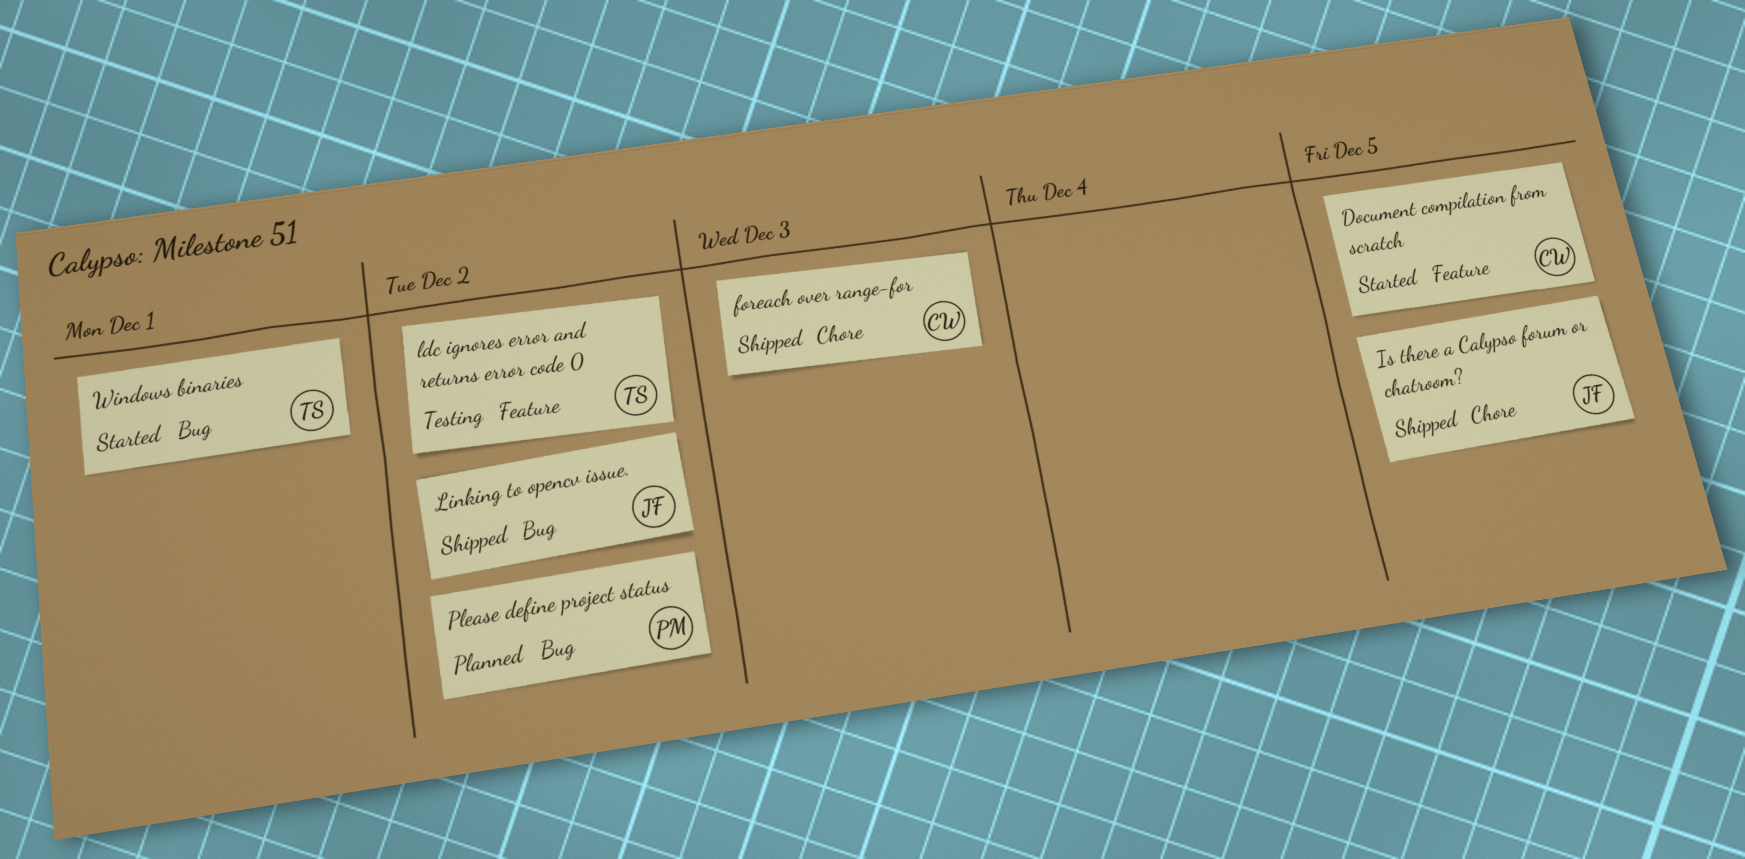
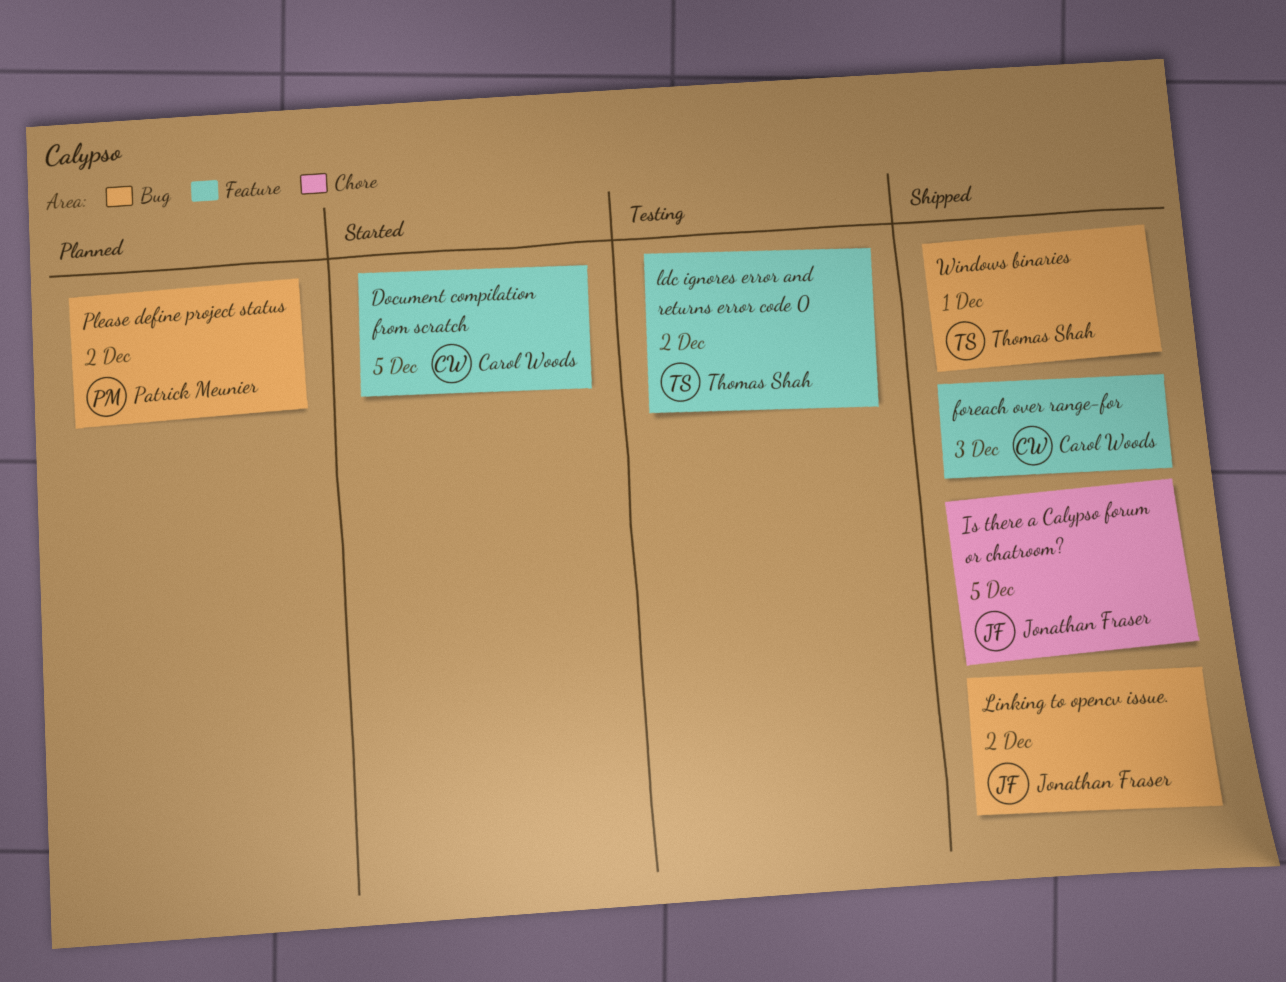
foreach over range-for, label: Chore -> Feature
Windows binaries, status: Started -> Shipped

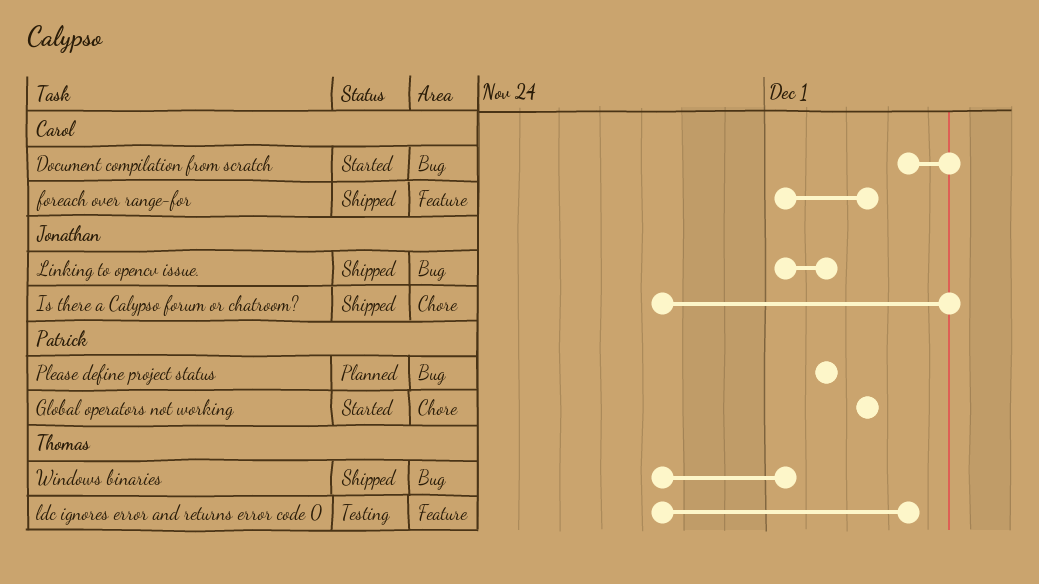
Document compilation from scratch, label: Feature -> Bug
Global operators not working: none -> present
ldc ignores error and returns error code 0, due: Dec 2 -> Dec 4

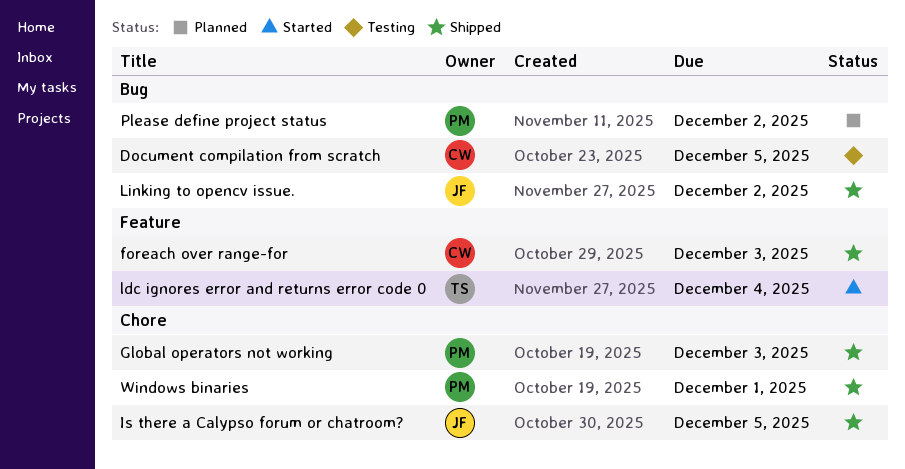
Document compilation from scratch, status: Started -> Testing
Global operators not working, status: Started -> Shipped
ldc ignores error and returns error code 0, status: Testing -> Started
Windows binaries, owner: Thomas -> Patrick
Windows binaries, label: Bug -> Chore

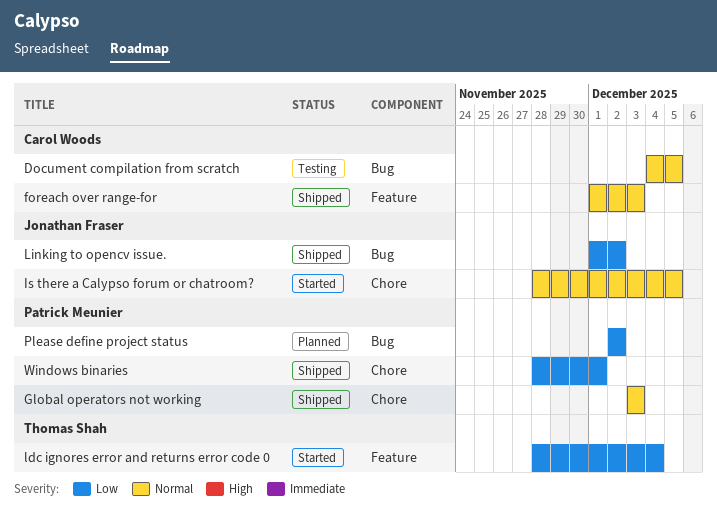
Is there a Calypso forum or chatroom?, status: Shipped -> Started

